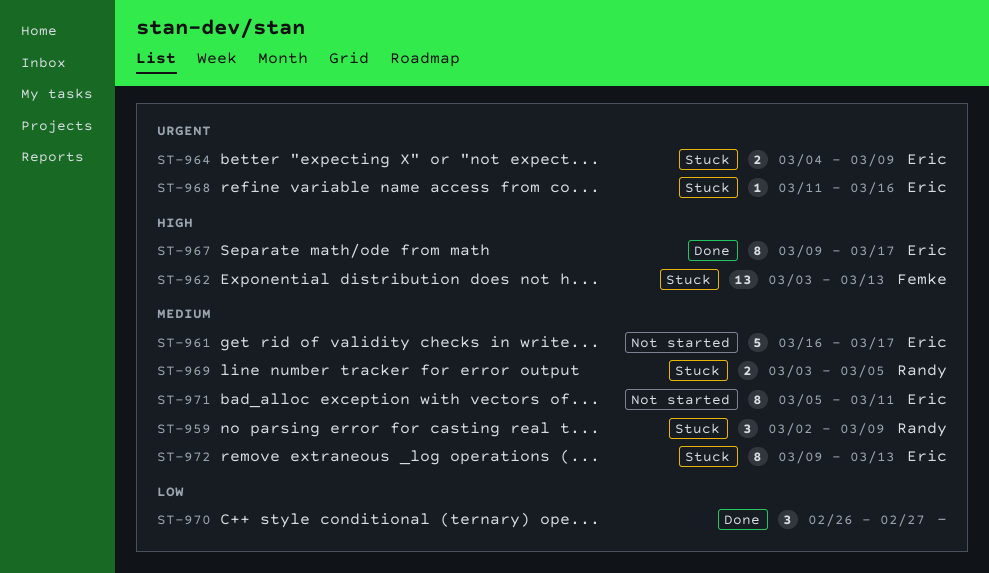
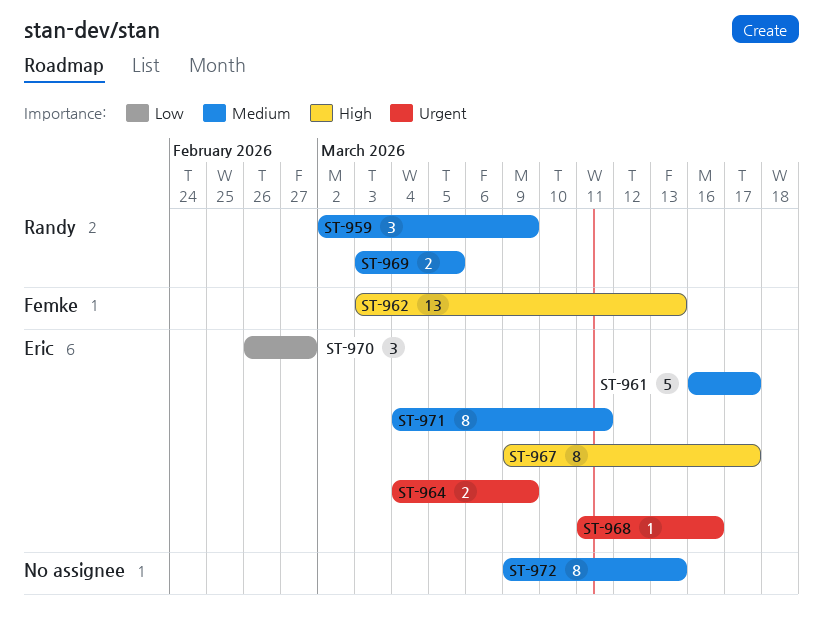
ST-970, owner: none -> Eric
ST-971, start: Mar 5 -> Mar 4
ST-972, owner: Eric -> none

